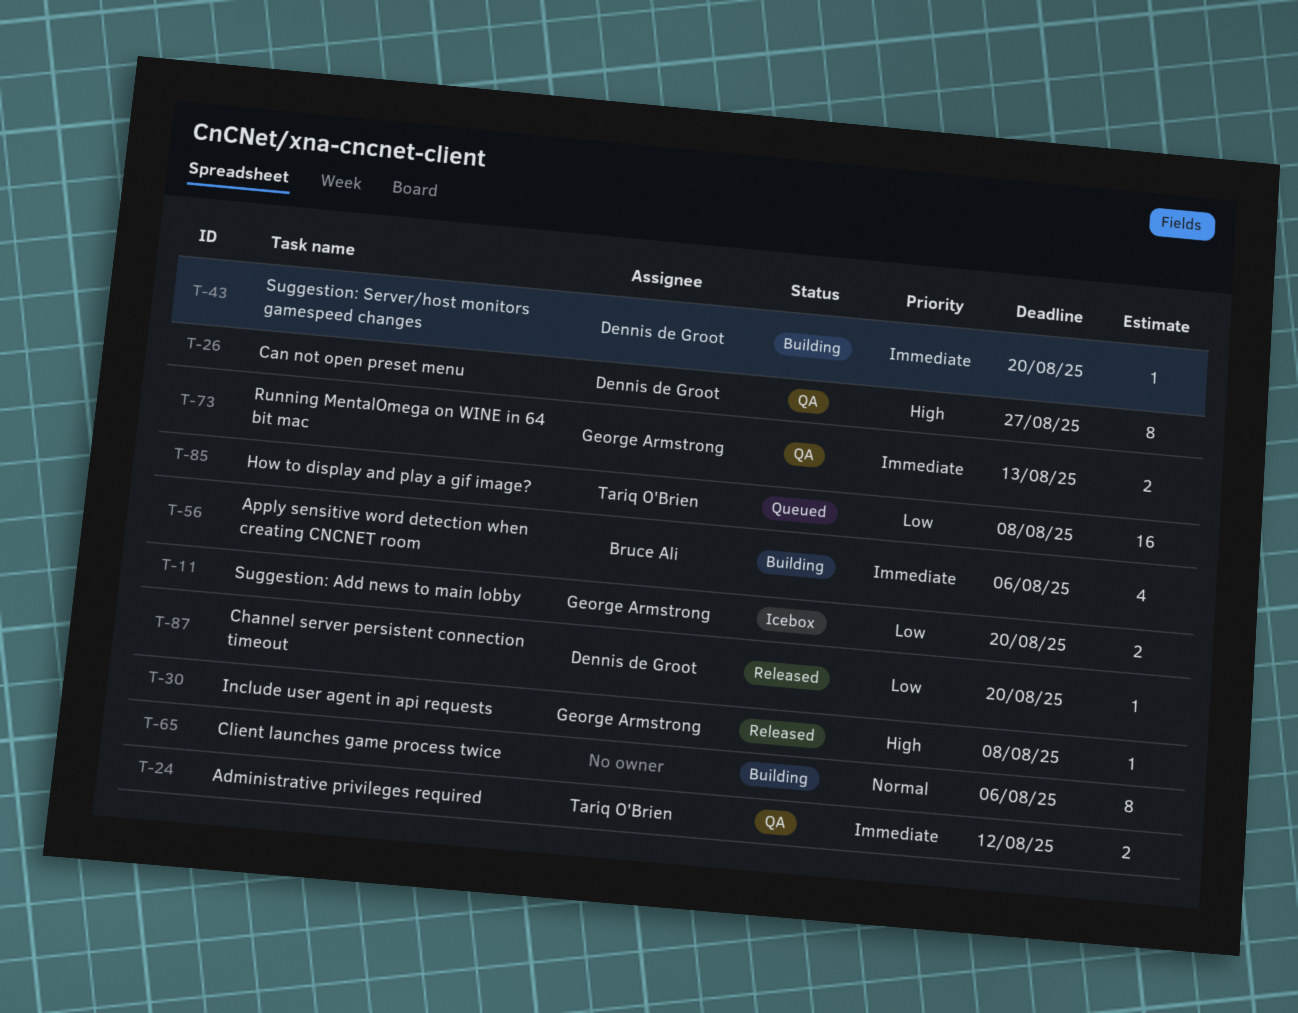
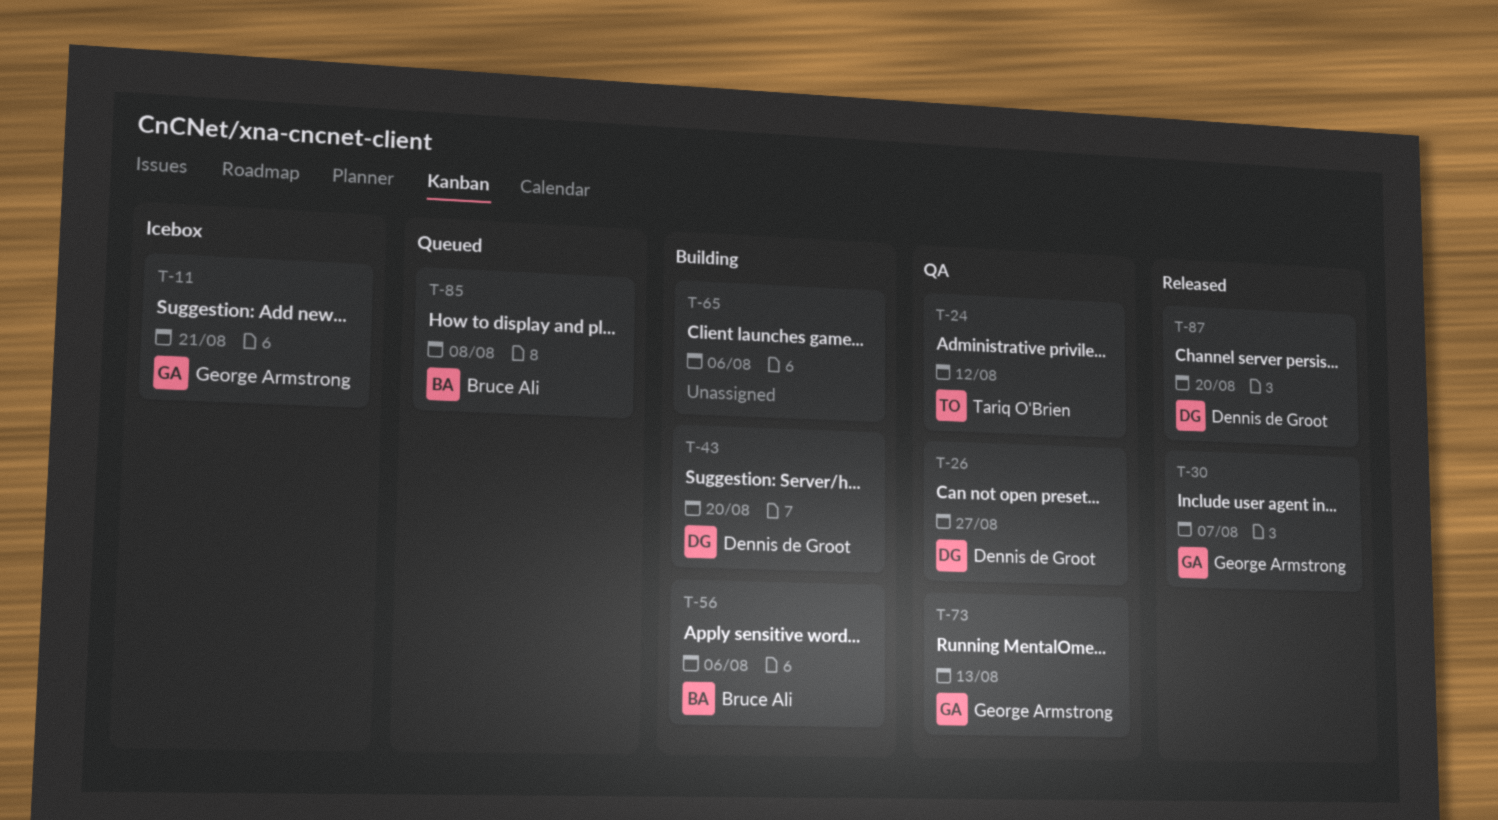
T-11, due: Aug 20 -> Aug 21
T-30, due: Aug 8 -> Aug 7
T-85, owner: Tariq O'Brien -> Bruce Ali

